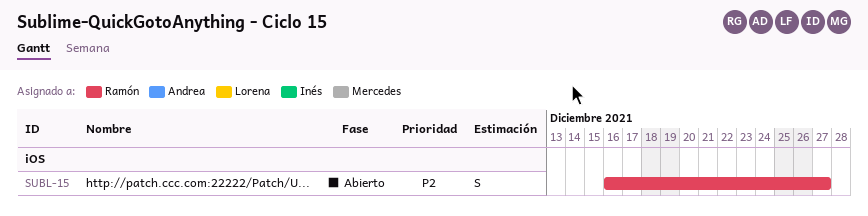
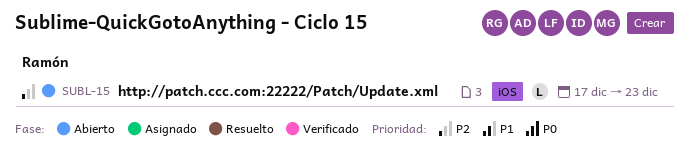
SUBL-15, estimate: S -> L
SUBL-15, start: Dec 16 -> Dec 17
SUBL-15, due: Dec 27 -> Dec 23

